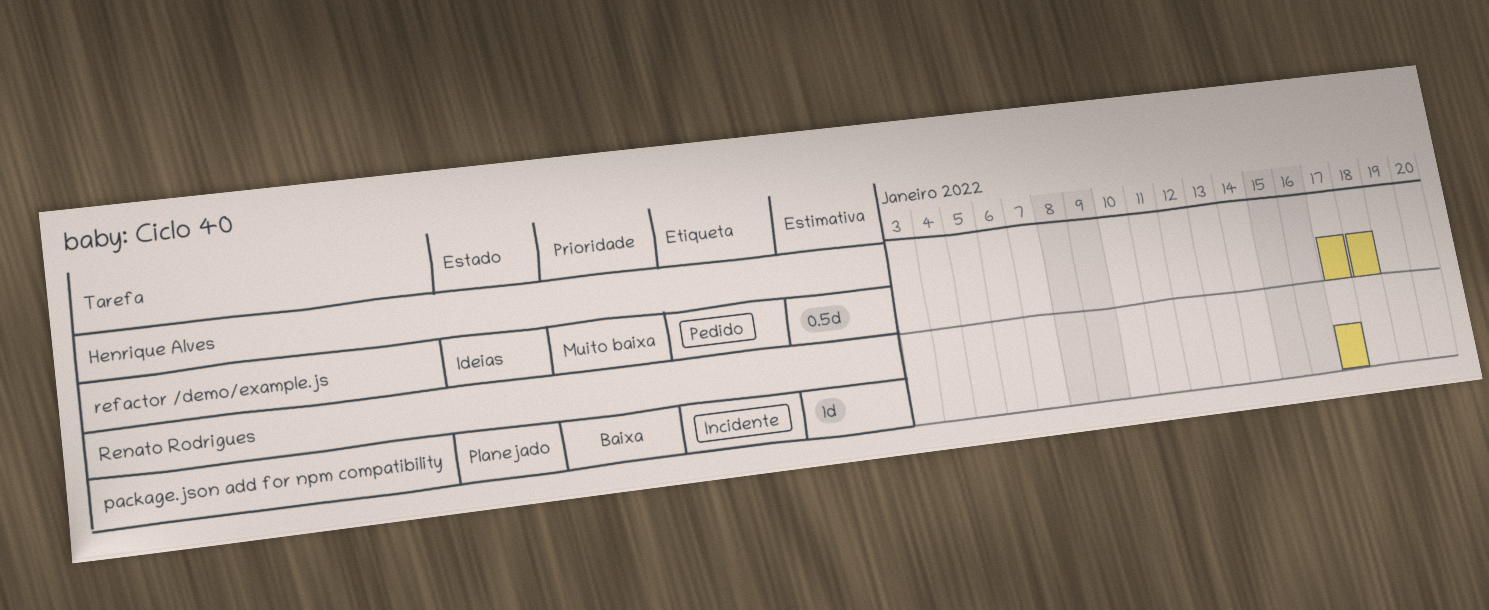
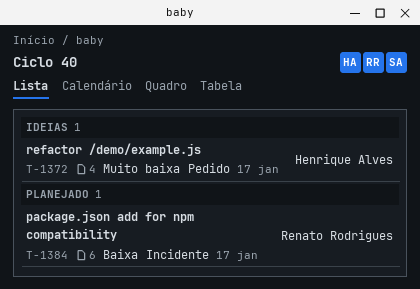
refactor /demo/example.js, due: Jan 18 -> Jan 17

